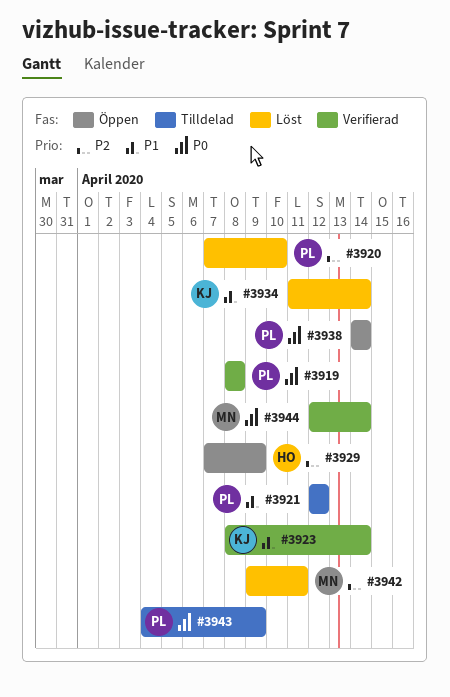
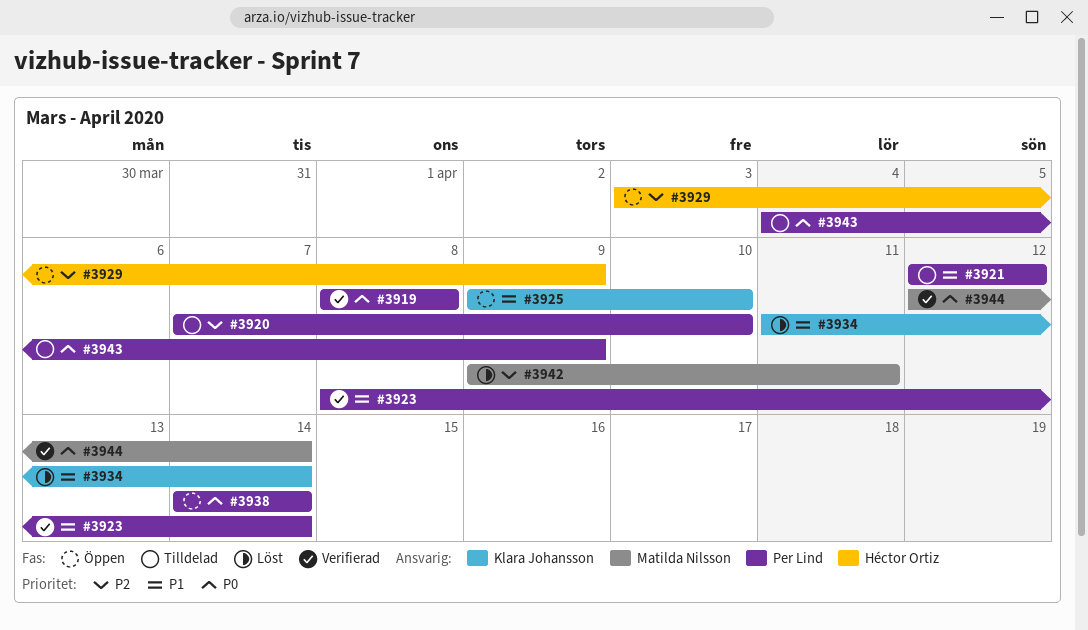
#3920, status: Löst -> Tilldelad
#3923, owner: Klara Johansson -> Per Lind
#3925: none -> present
#3929, start: Apr 7 -> Apr 3

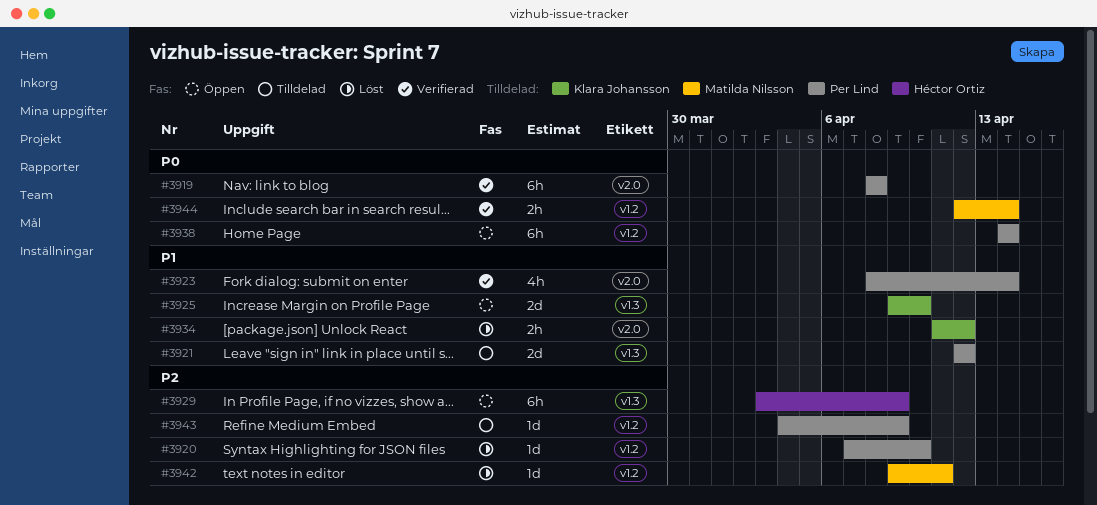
#3920, status: Tilldelad -> Löst
#3934, due: Apr 14 -> Apr 12
#3943, priority: P0 -> P2

